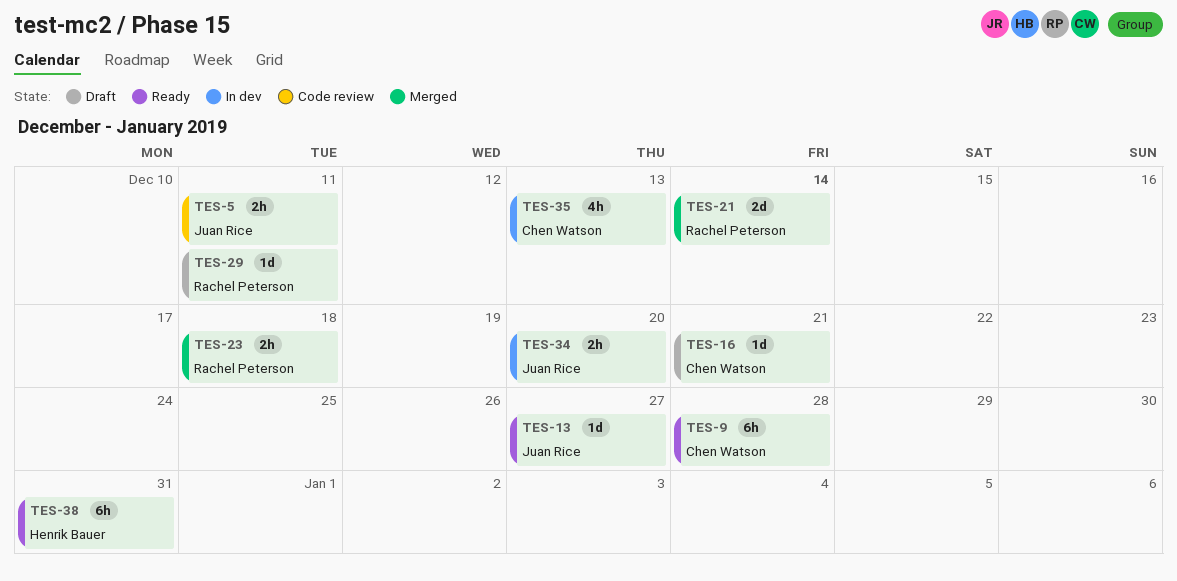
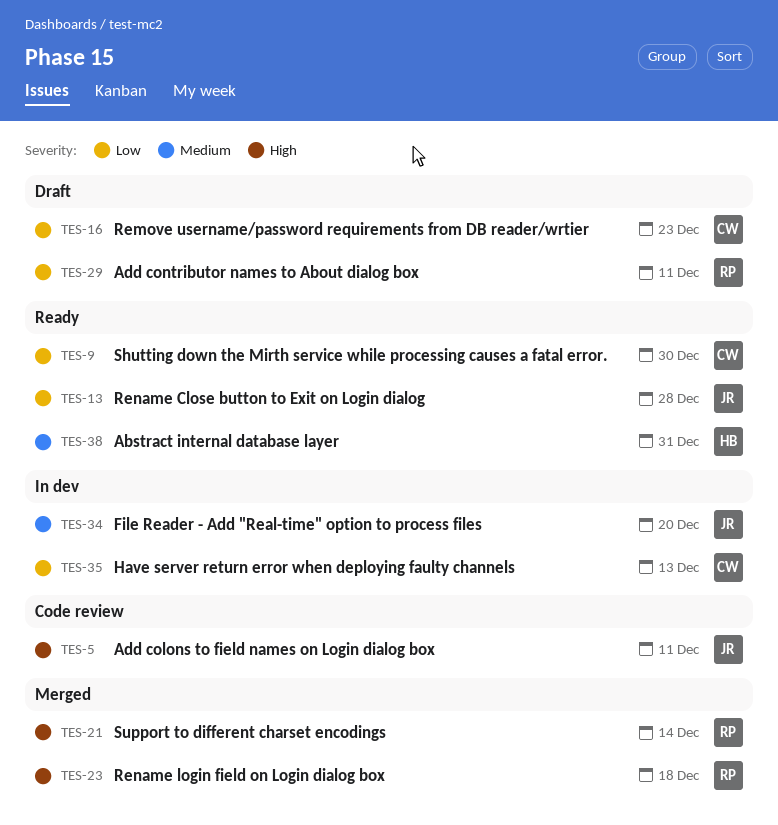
TES-9, due: Dec 28 -> Dec 30
TES-13, due: Dec 27 -> Dec 28
TES-16, due: Dec 21 -> Dec 23

